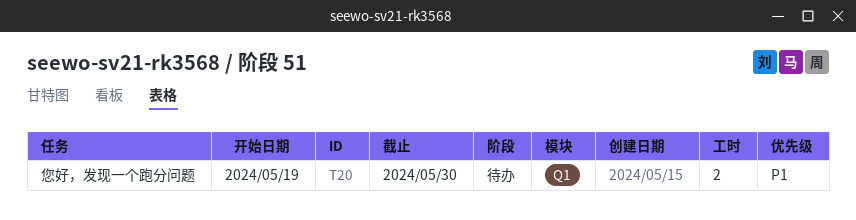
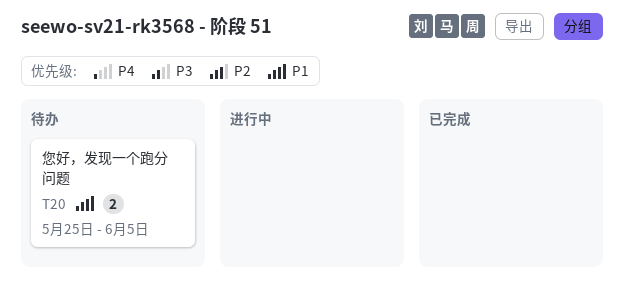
T20, start: May 19 -> May 25
T20, due: May 30 -> Jun 5

